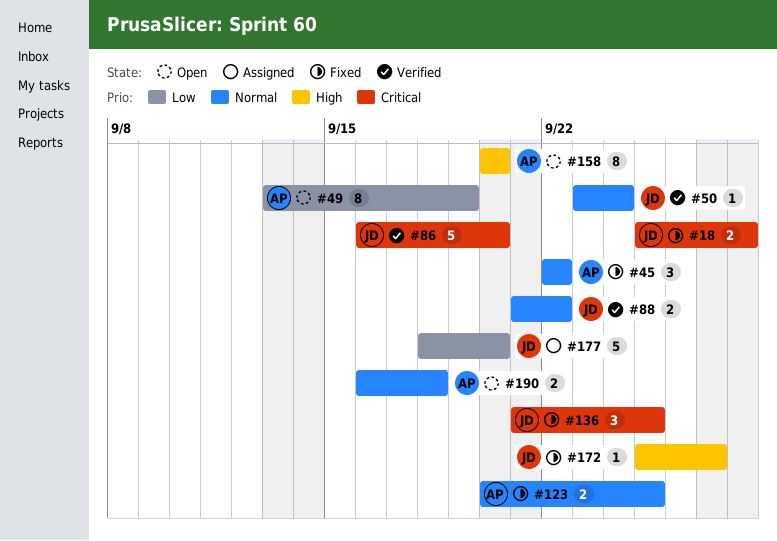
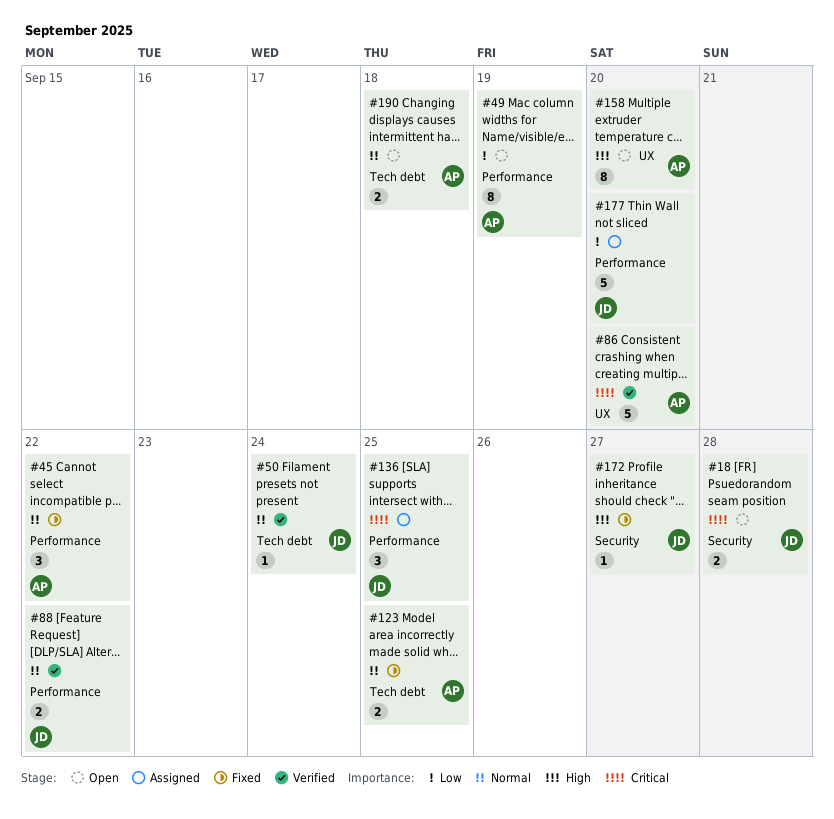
#18, status: Fixed -> Open
#86, owner: JD -> AP
#136, status: Fixed -> Assigned

